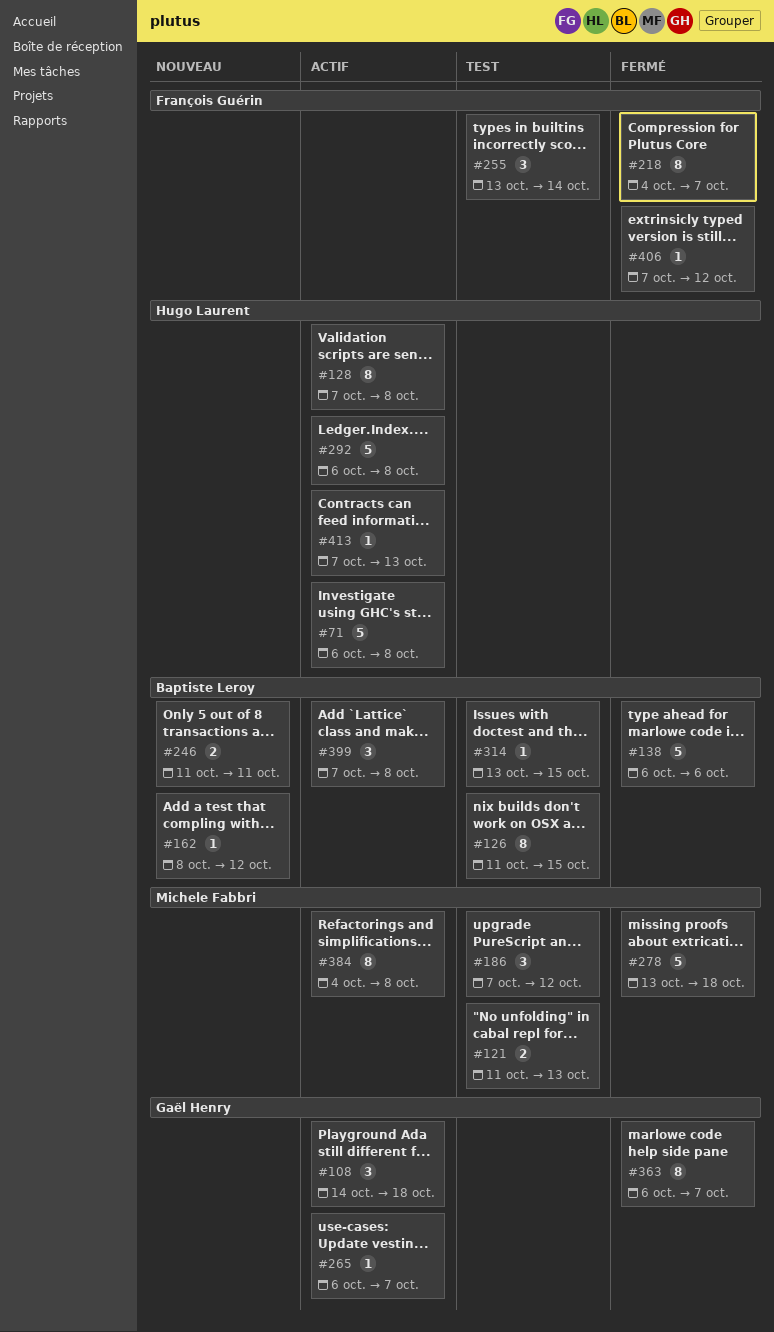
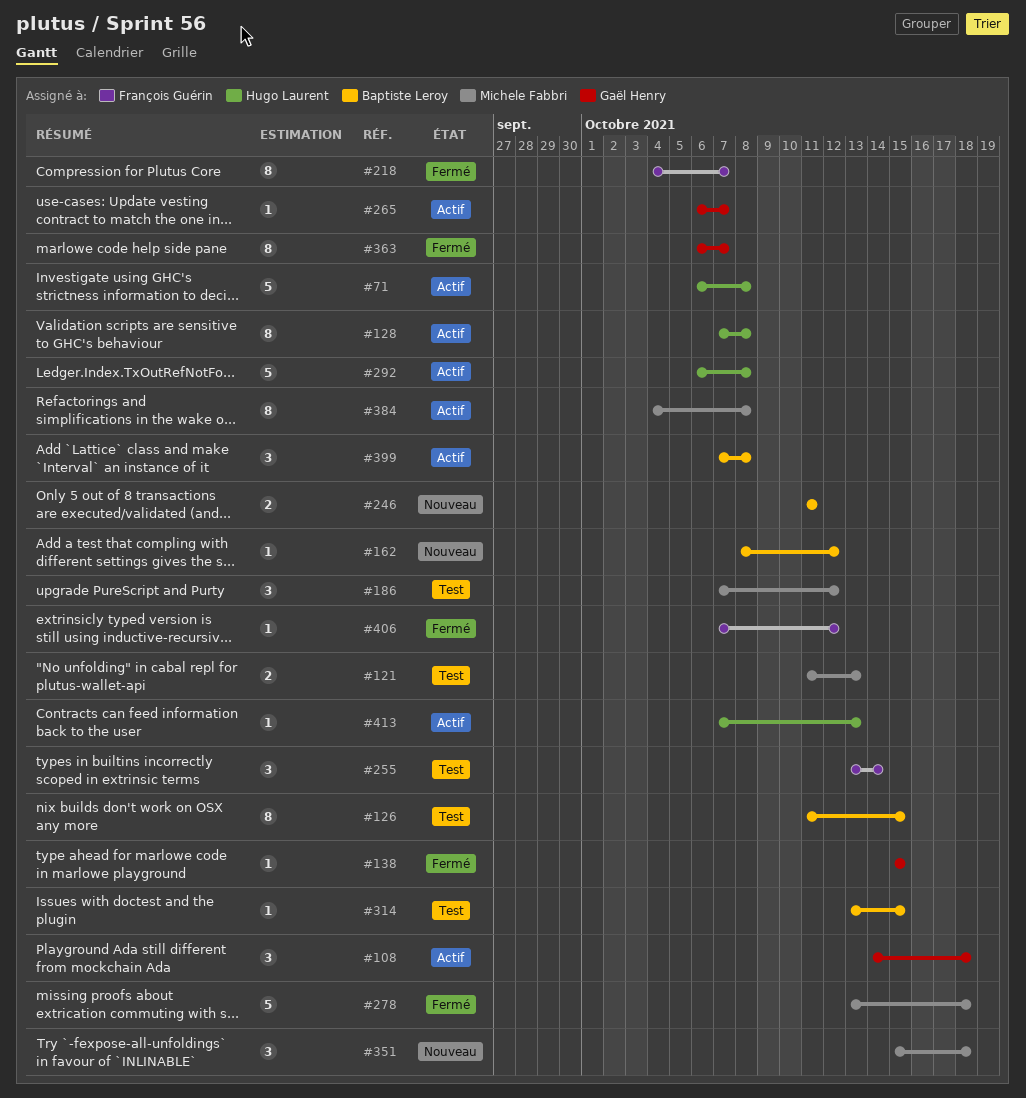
#138, owner: Baptiste Leroy -> Gaël Henry
#138, estimate: 5 -> 1
#138, start: Oct 6 -> Oct 15
#138, due: Oct 6 -> Oct 15
#351: none -> present

